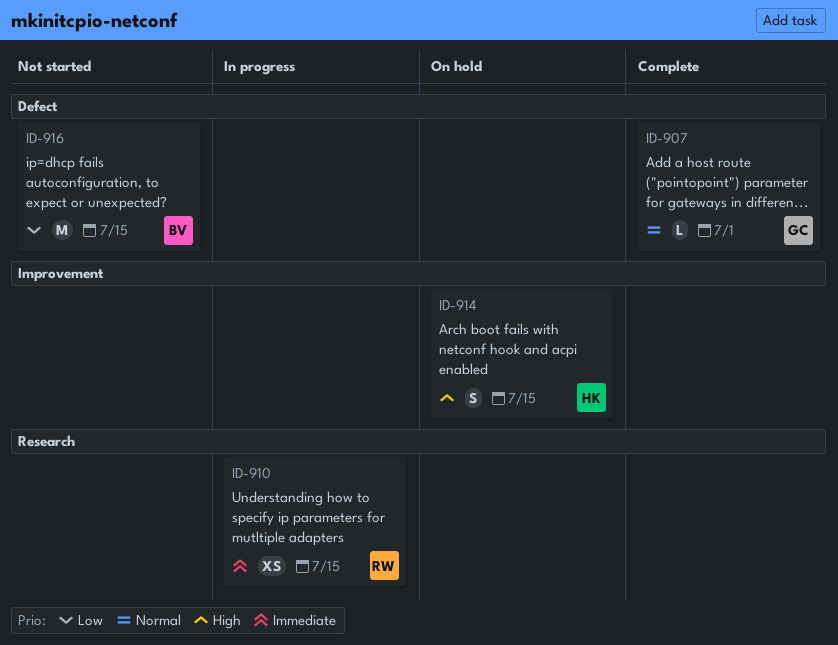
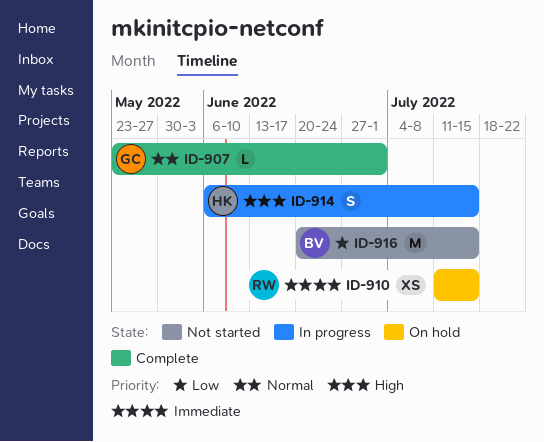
ID-910, status: In progress -> On hold
ID-914, status: On hold -> In progress

